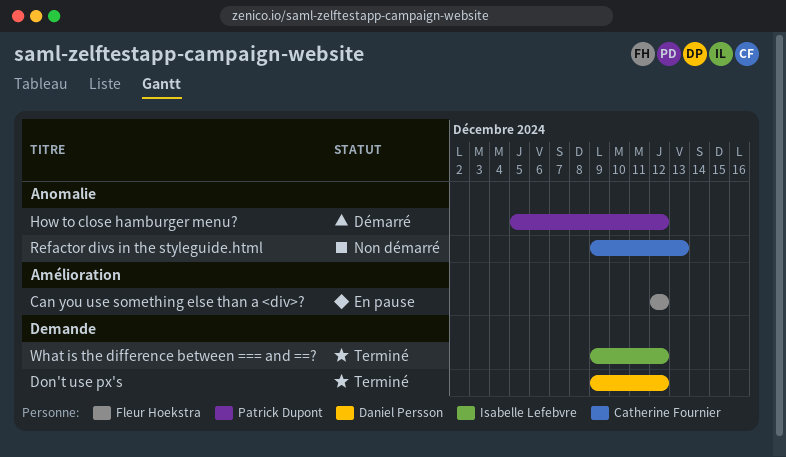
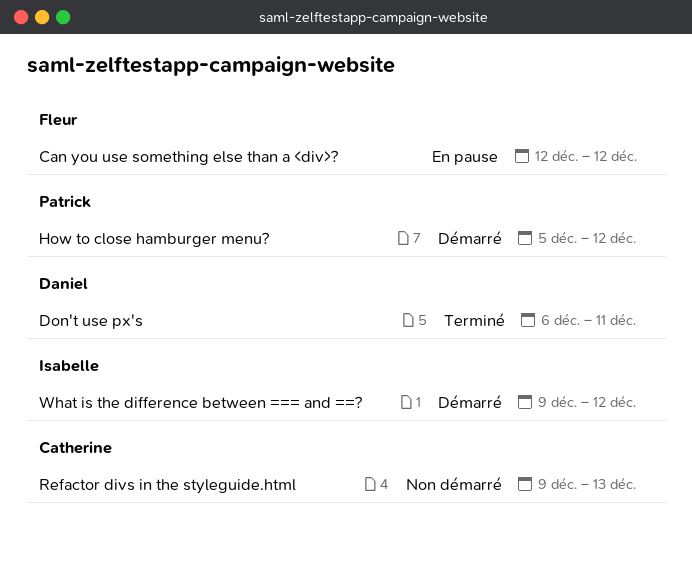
Don't use px's, start: Dec 9 -> Dec 6
Don't use px's, due: Dec 12 -> Dec 11
What is the difference between === and ==?, status: Terminé -> Démarré

